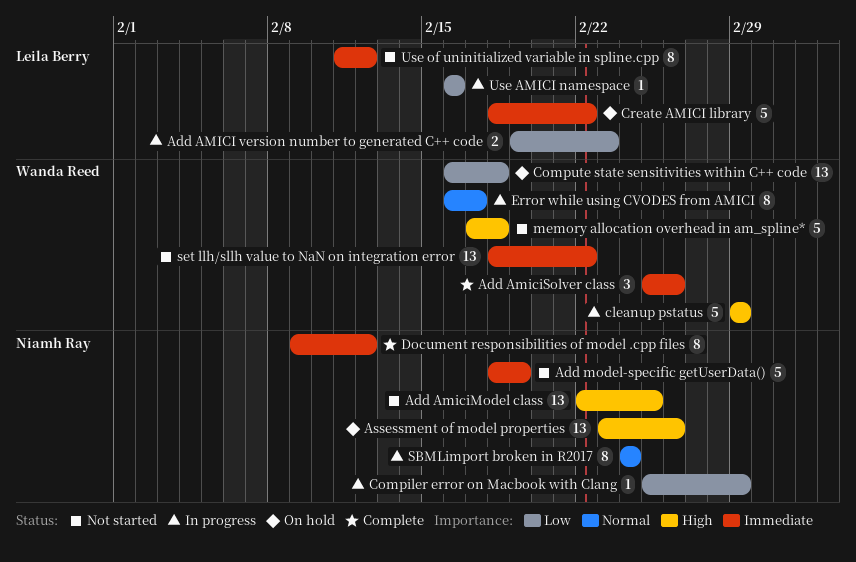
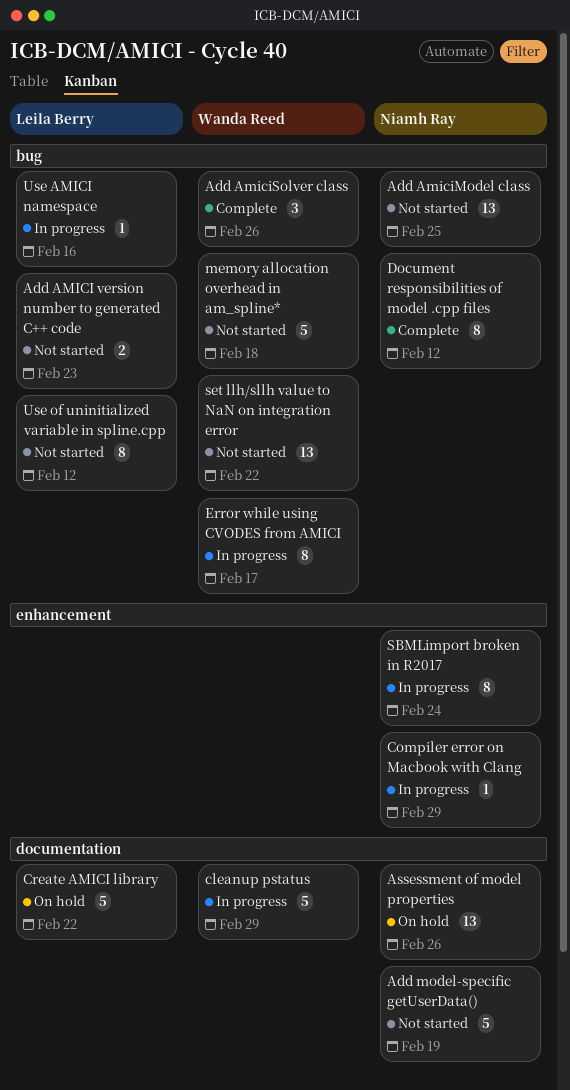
Add AMICI version number to generated C++ code, status: In progress -> Not started
Compute state sensitivities within C++ code: present -> none

